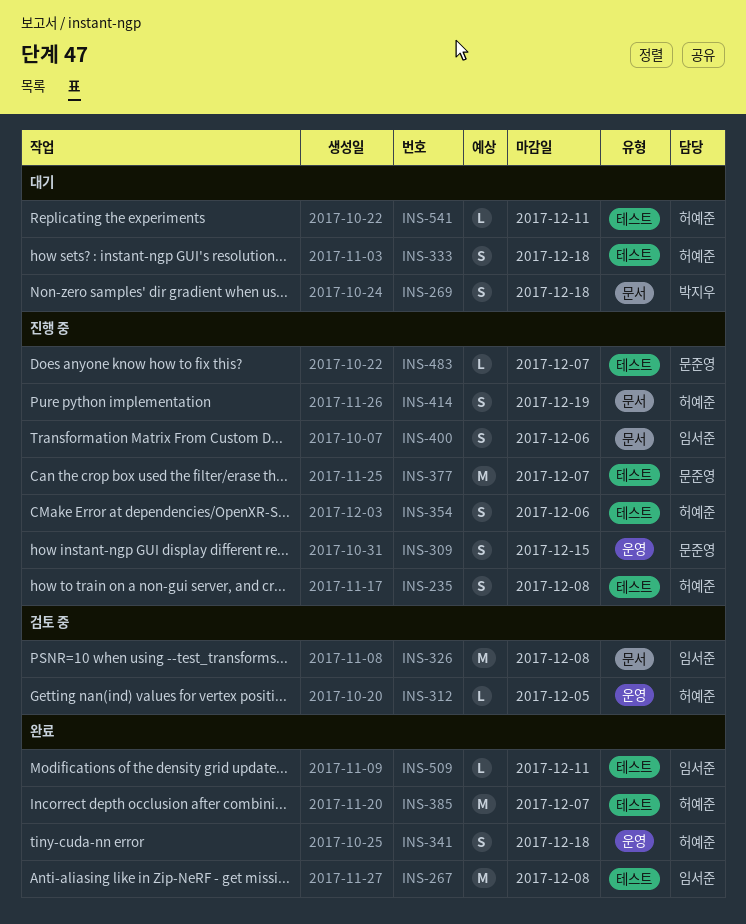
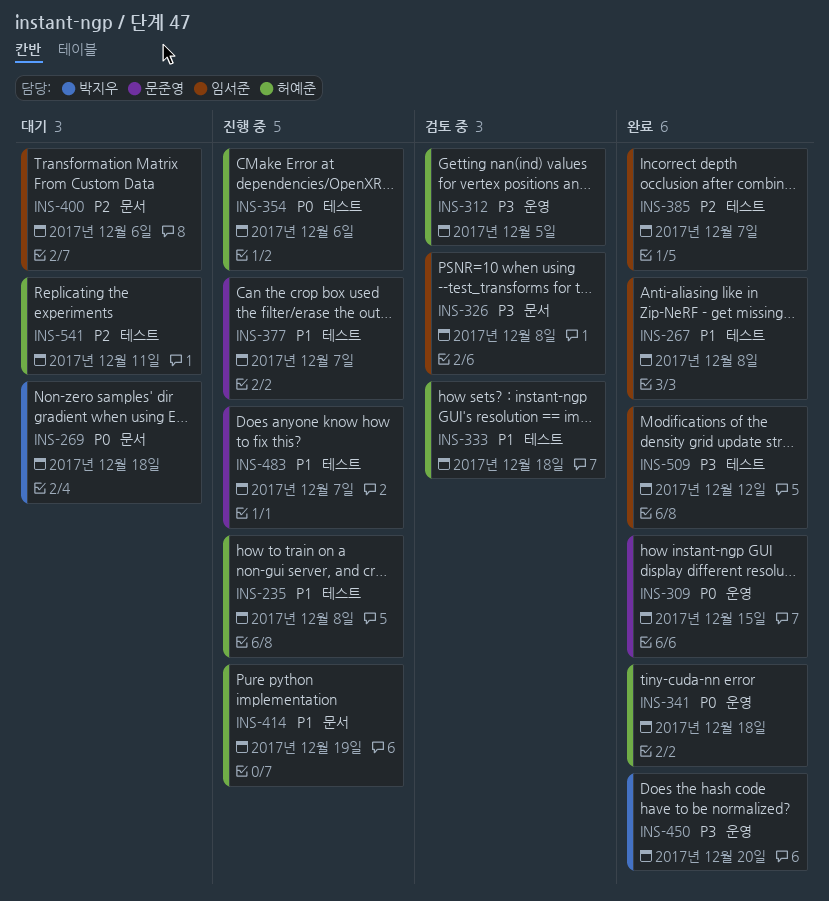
INS-309, status: 진행 중 -> 완료
INS-333, status: 대기 -> 검토 중
INS-385, owner: 허예준 -> 임서준
INS-400, status: 진행 중 -> 대기
INS-450: none -> present
INS-509, due: Dec 11 -> Dec 12

